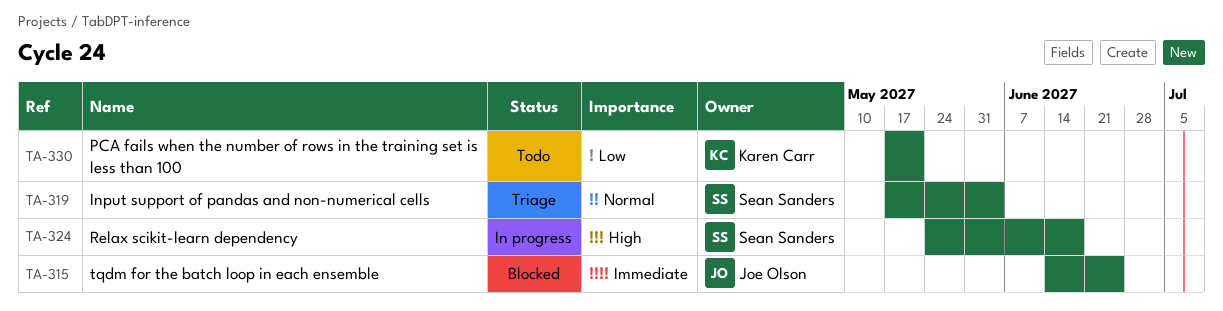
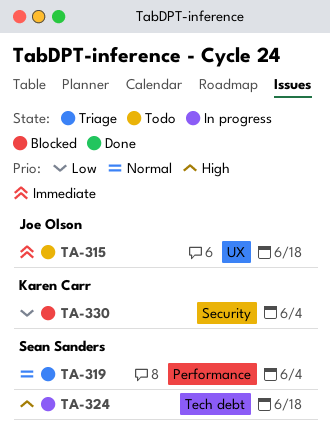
TA-315, status: Blocked -> Todo
TA-315, due: Jun 25 -> Jun 18
TA-330, status: Todo -> Blocked
TA-330, due: May 21 -> Jun 4

